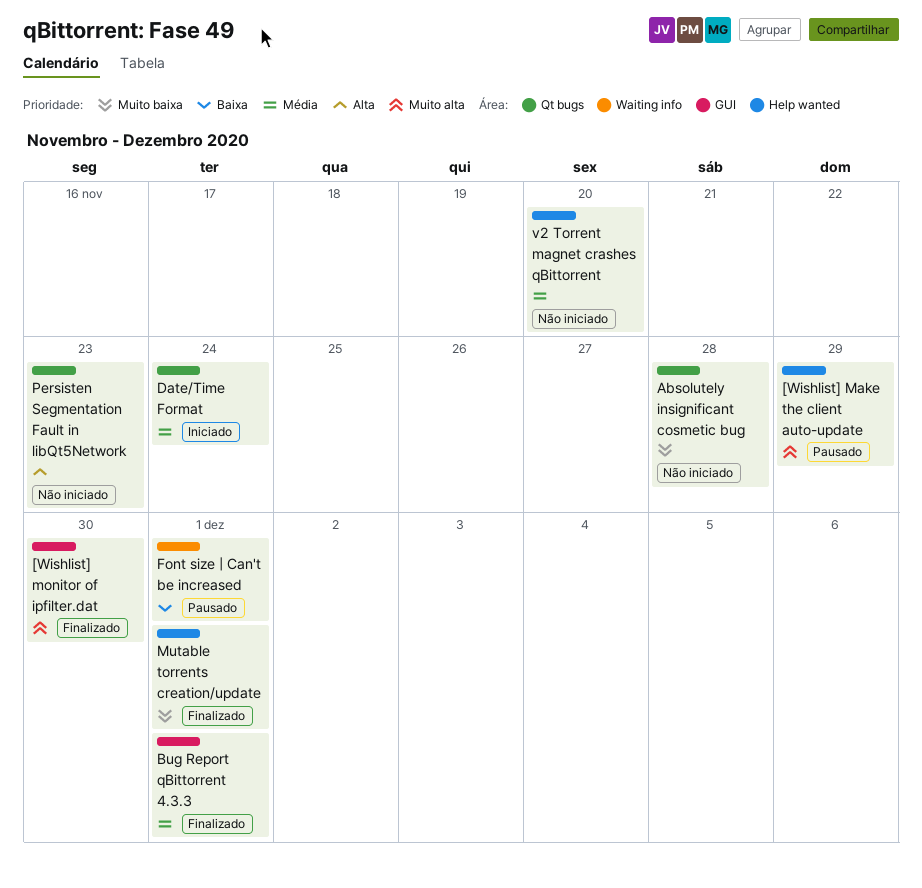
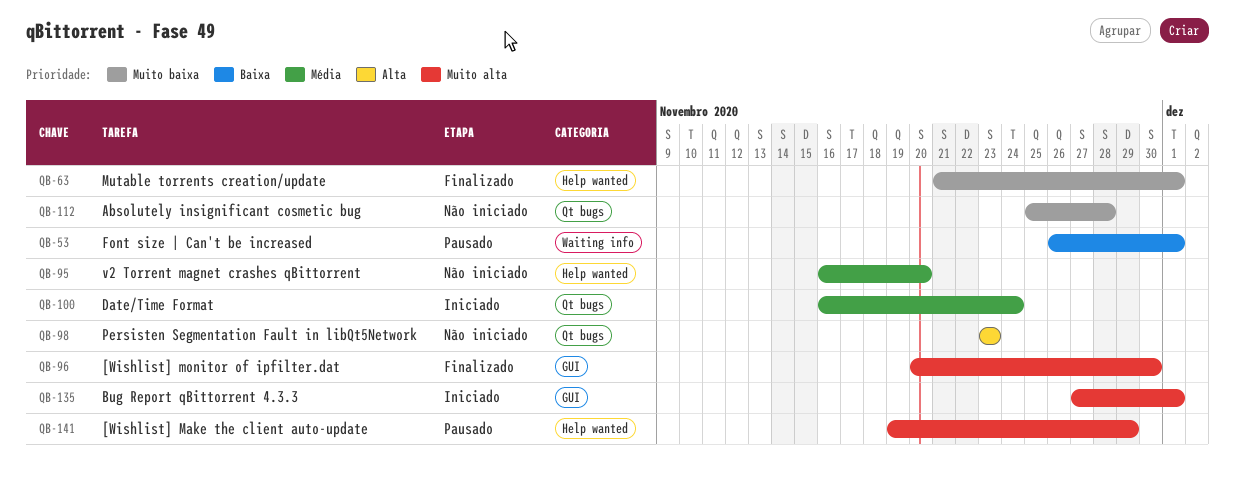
Bug Report qBittorrent 4.3.3, status: Finalizado -> Iniciado
Bug Report qBittorrent 4.3.3, priority: Média -> Muito alta

